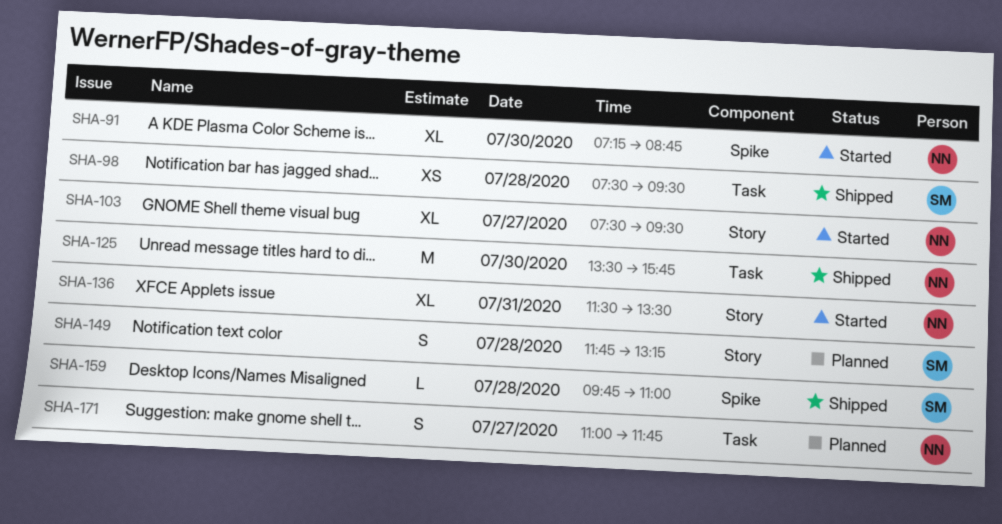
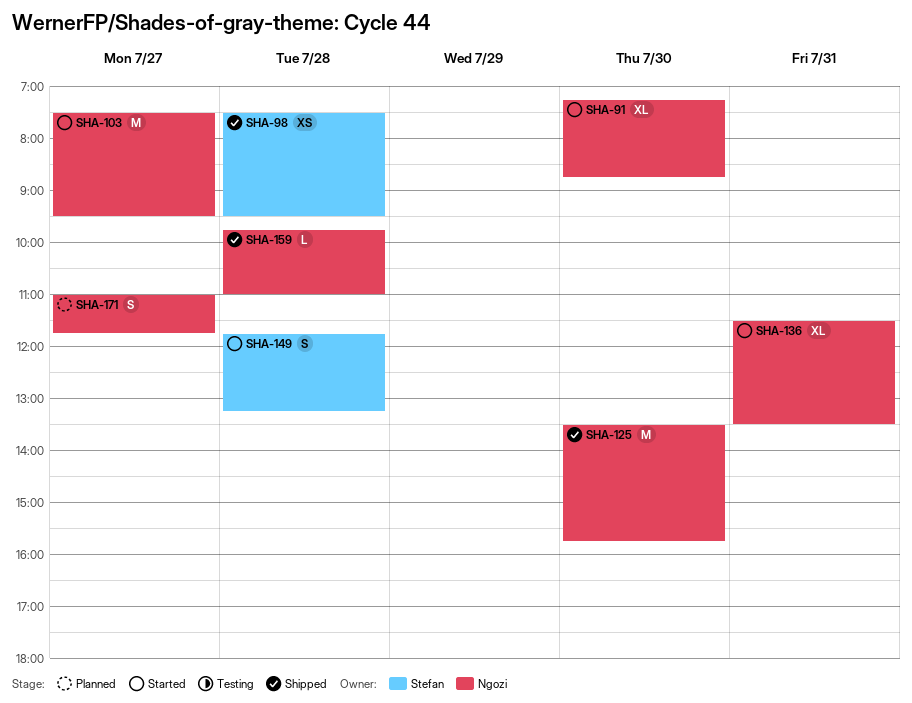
SHA-103, estimate: XL -> M
SHA-149, status: Planned -> Started
SHA-159, owner: Stefan -> Ngozi

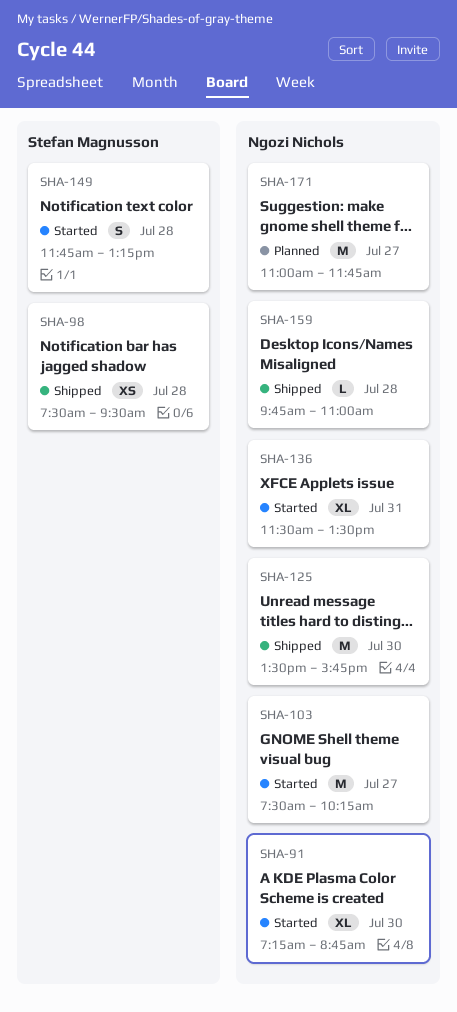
SHA-103, ends: 09:30 -> 10:15
SHA-171, estimate: S -> M

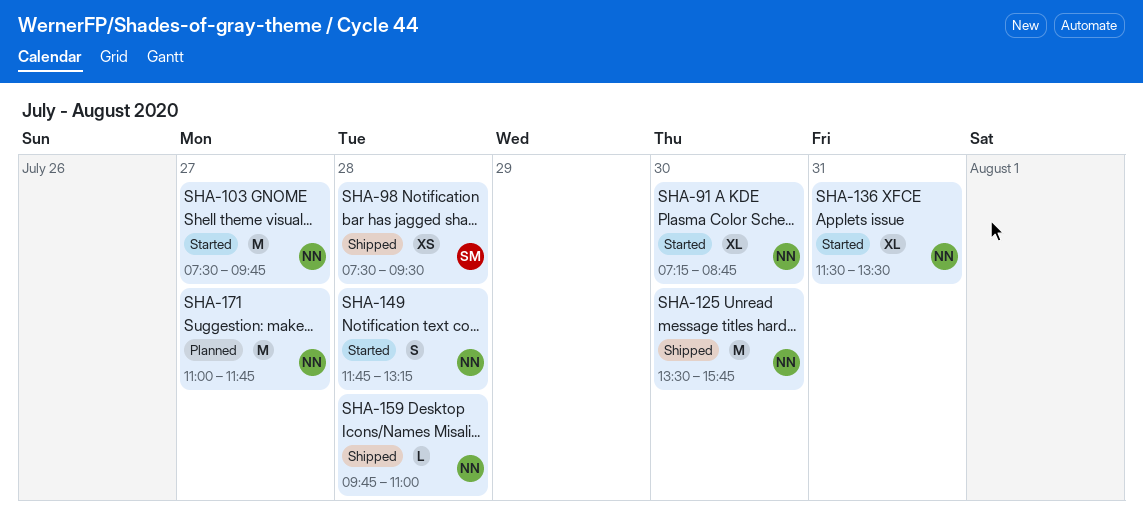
SHA-103, ends: 10:15 -> 09:45
SHA-149, owner: Stefan Magnusson -> Ngozi Nichols

